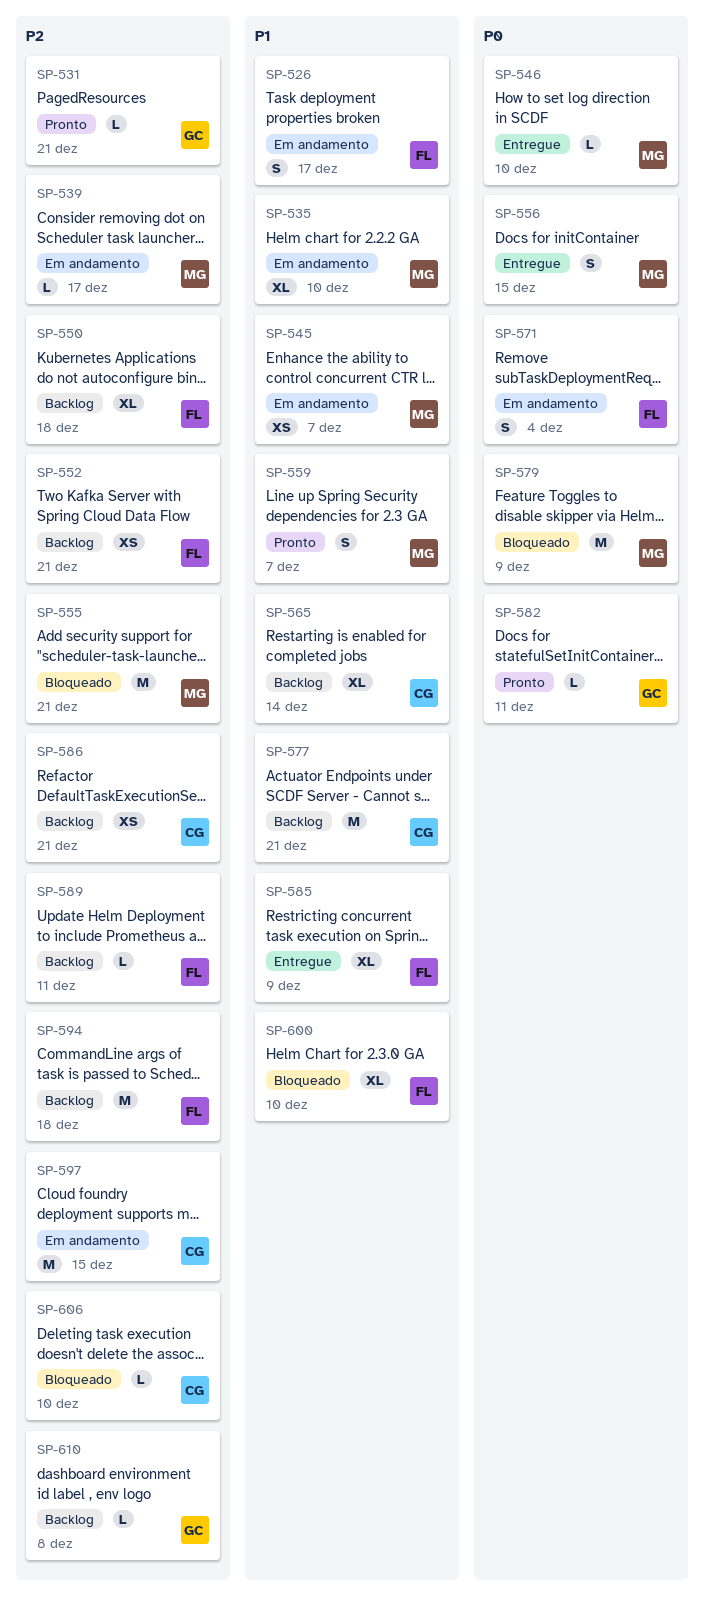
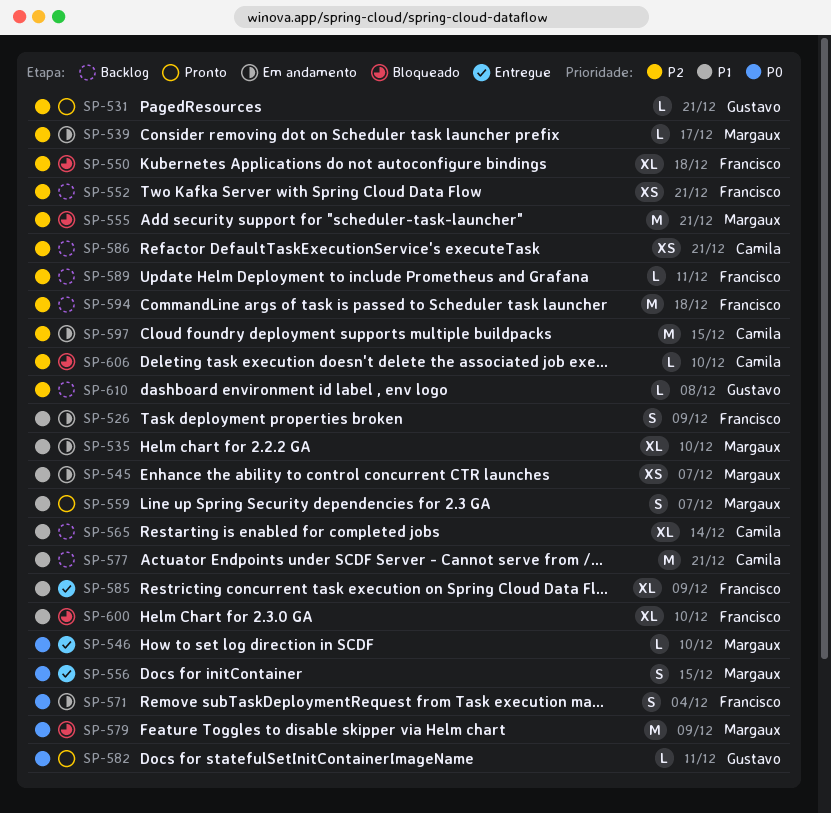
SP-526, due: Dec 17 -> Dec 9
SP-550, status: Backlog -> Bloqueado

